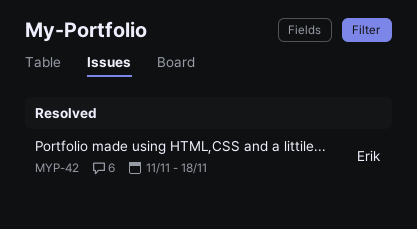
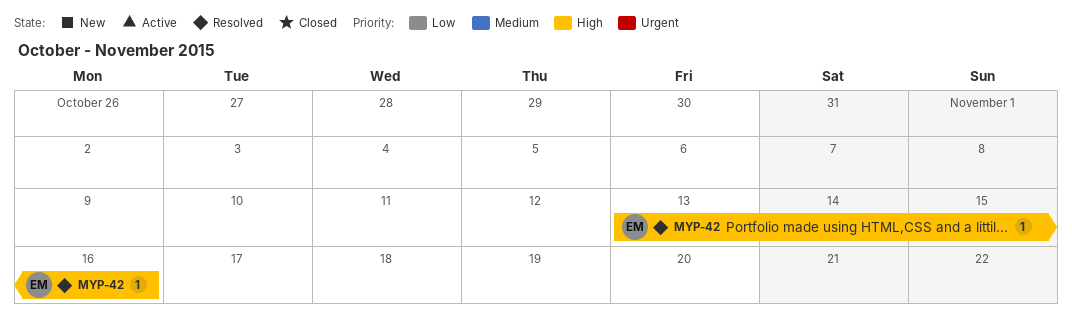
MYP-42, start: Nov 11 -> Nov 13
MYP-42, due: Nov 18 -> Nov 16

